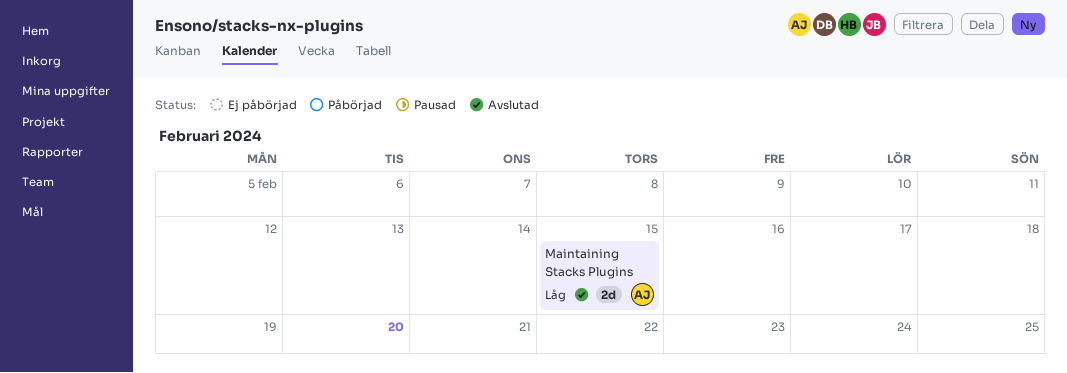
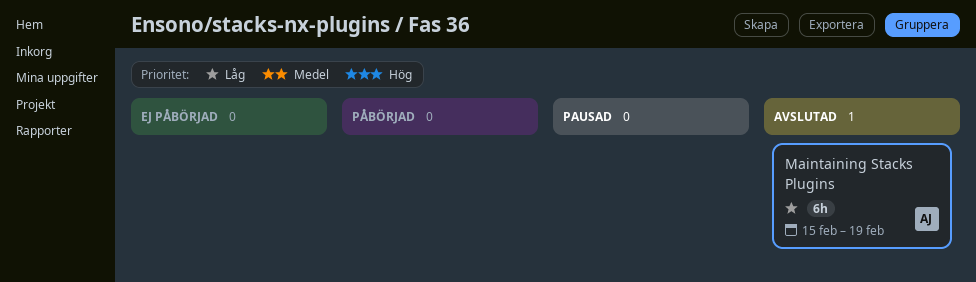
Maintaining Stacks Plugins, estimate: 2d -> 6h
Maintaining Stacks Plugins, due: Feb 15 -> Feb 19

